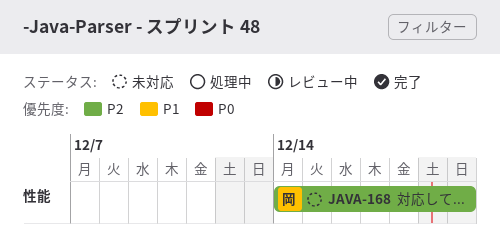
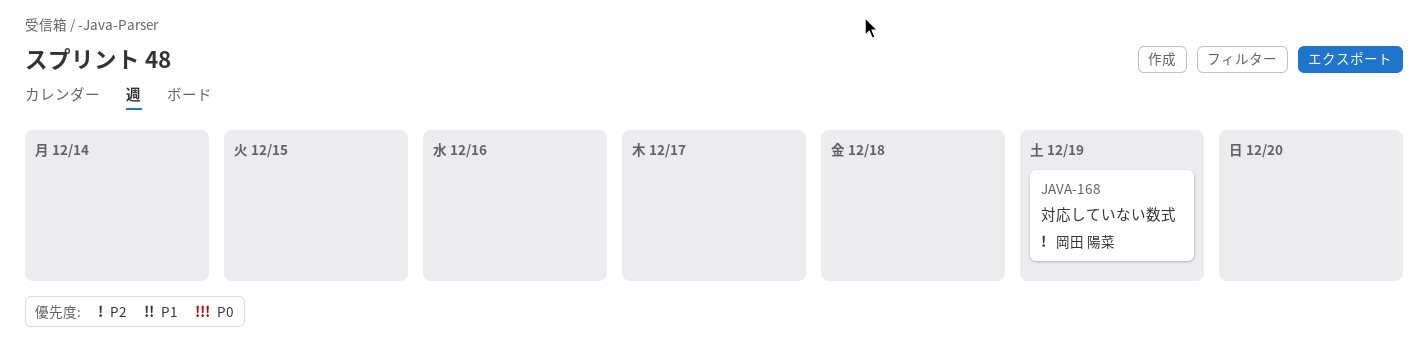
JAVA-168, due: Dec 20 -> Dec 19

